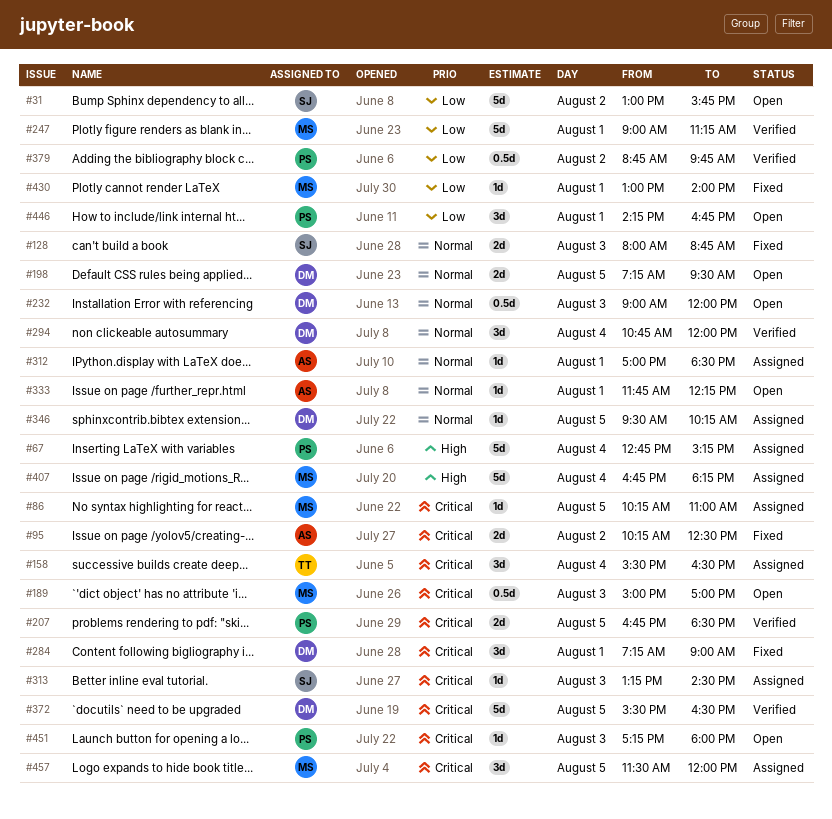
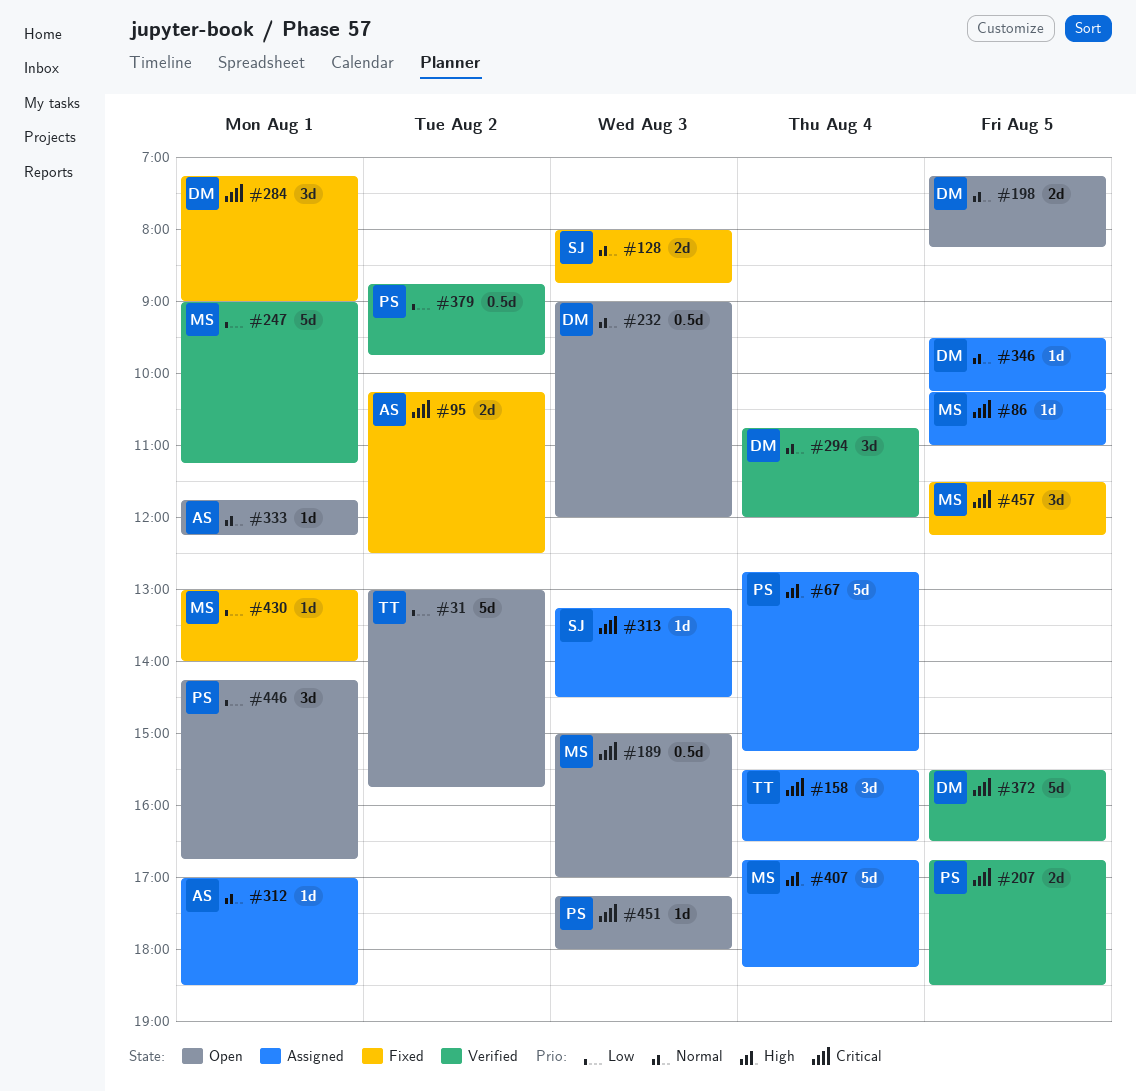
#31, owner: SJ -> TT
#198, ends: 09:30 -> 08:15
#457, status: Assigned -> Fixed
#457, ends: 12:00 -> 12:15

